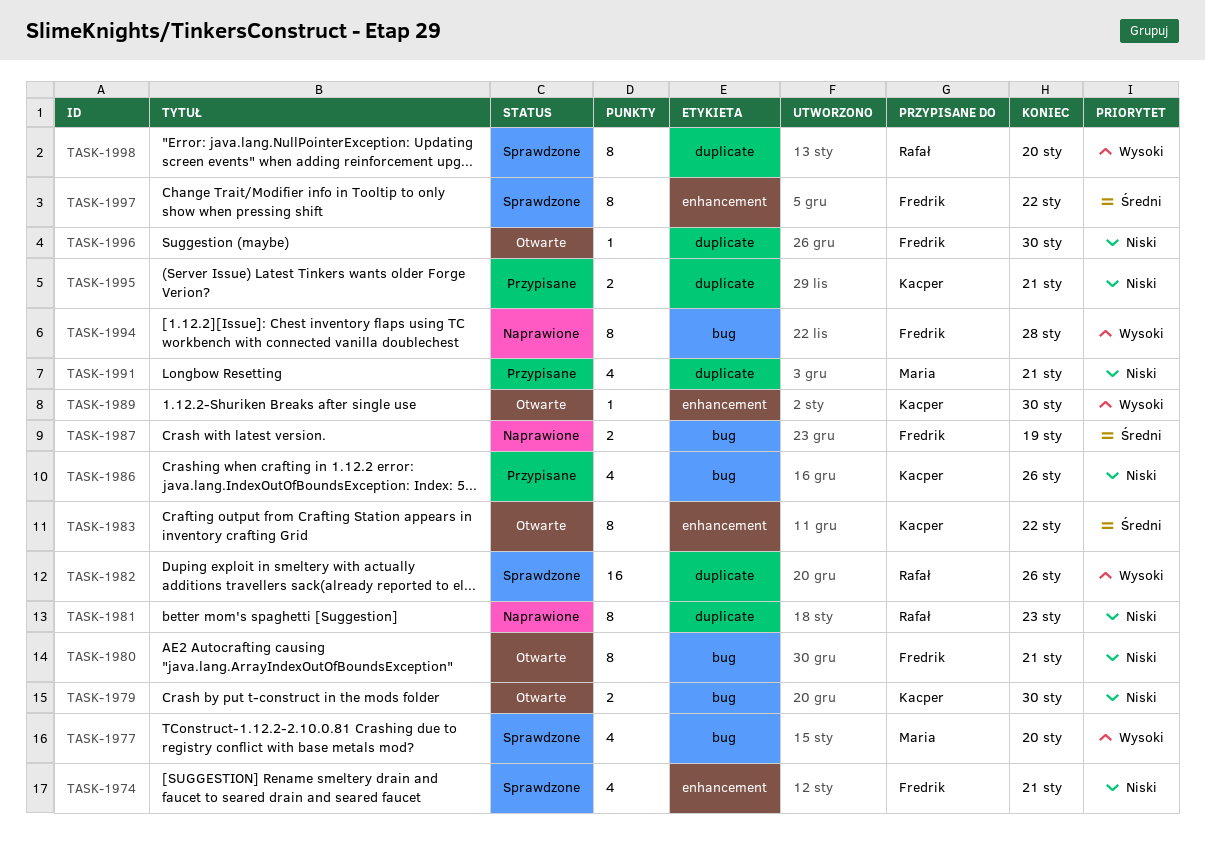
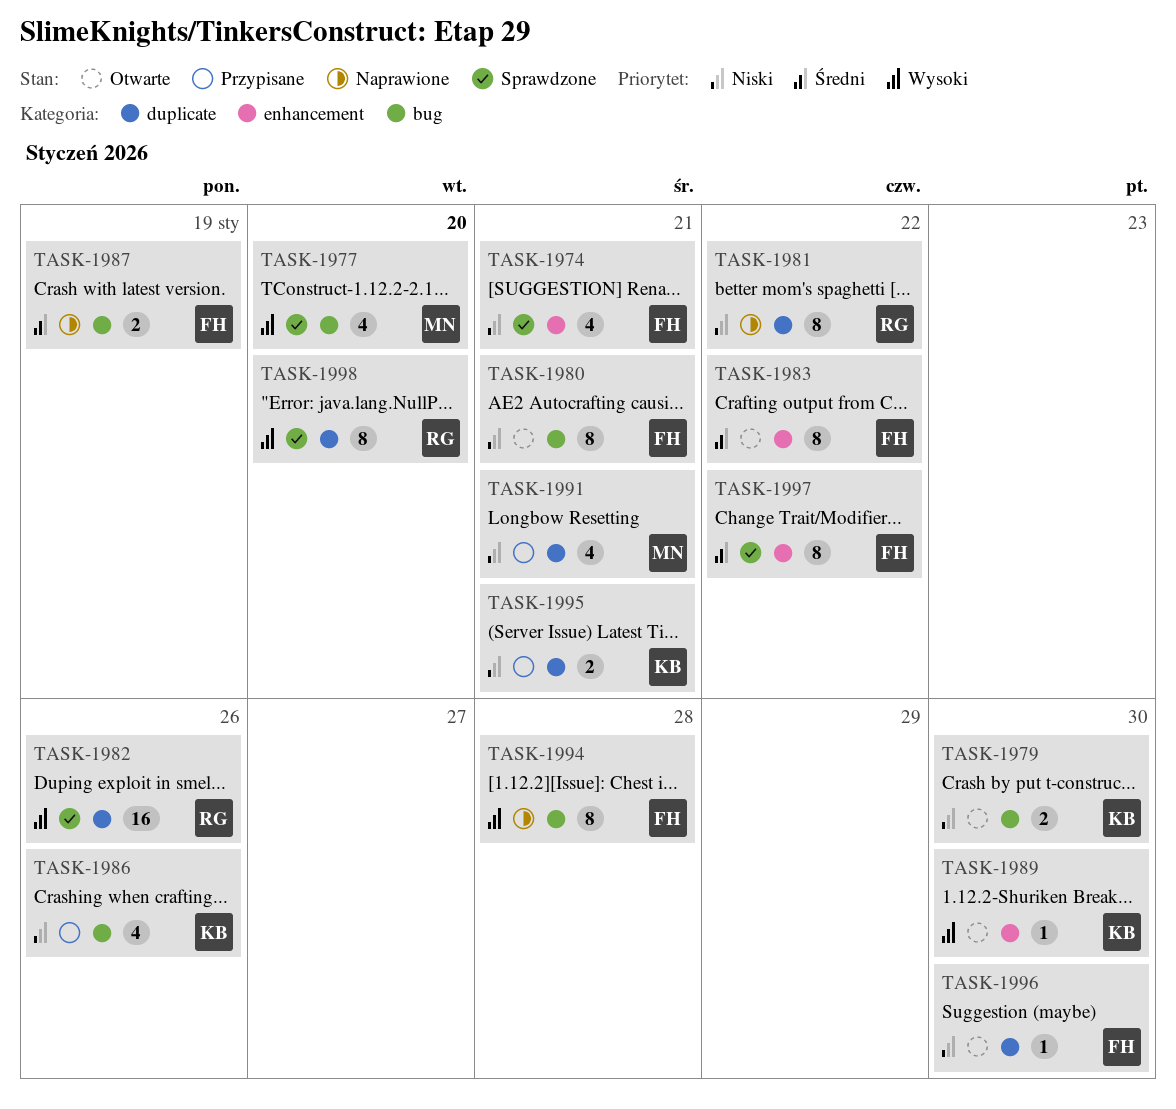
TASK-1981, due: Jan 23 -> Jan 22
TASK-1983, owner: Kacper -> Fredrik

